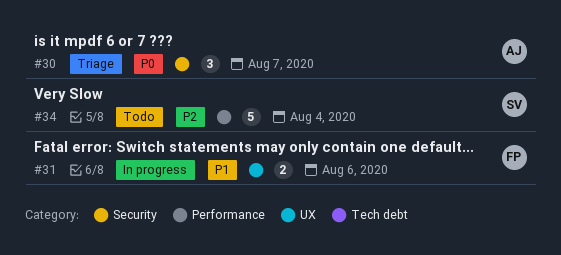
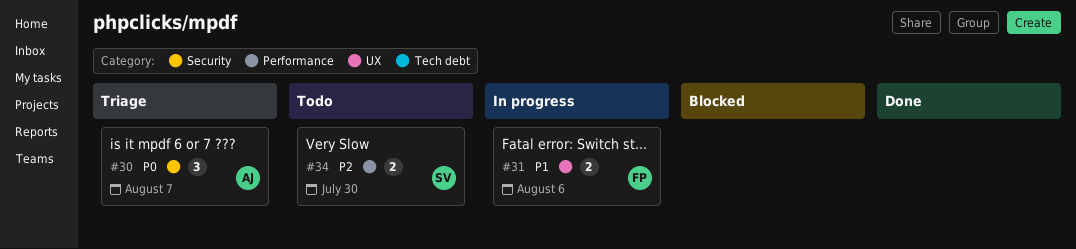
#34, estimate: 5 -> 2
#34, due: Aug 4 -> Jul 30

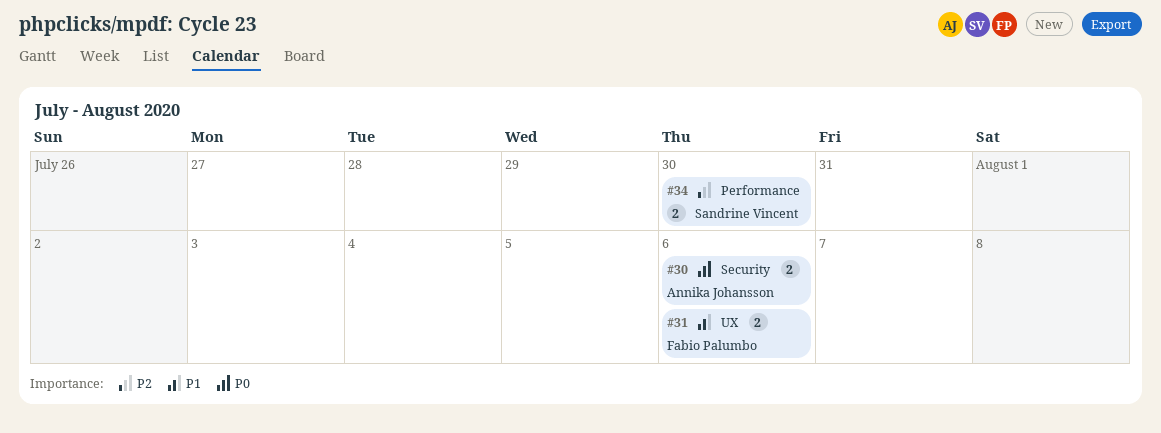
#30, estimate: 3 -> 2
#30, due: Aug 7 -> Aug 6

